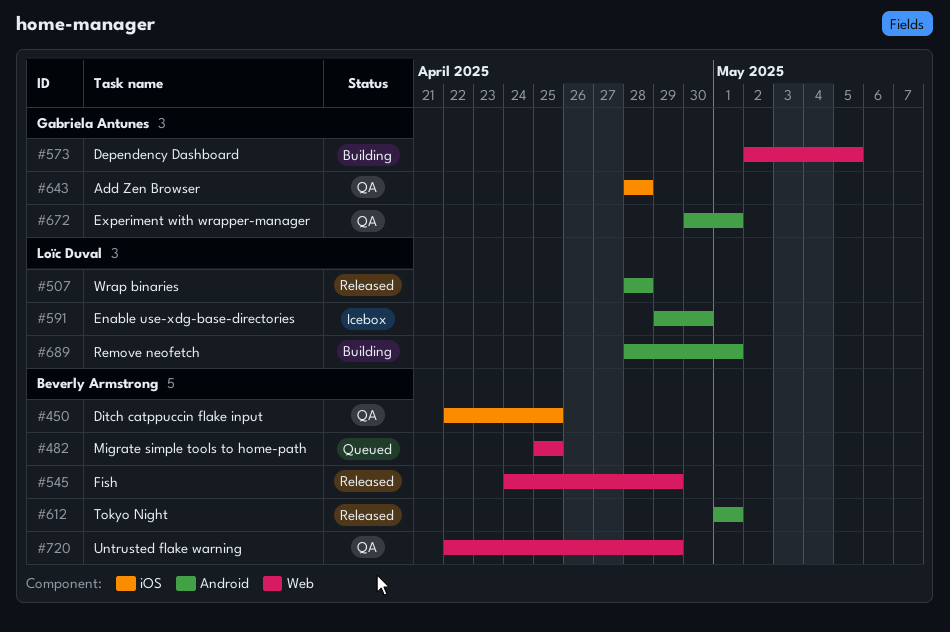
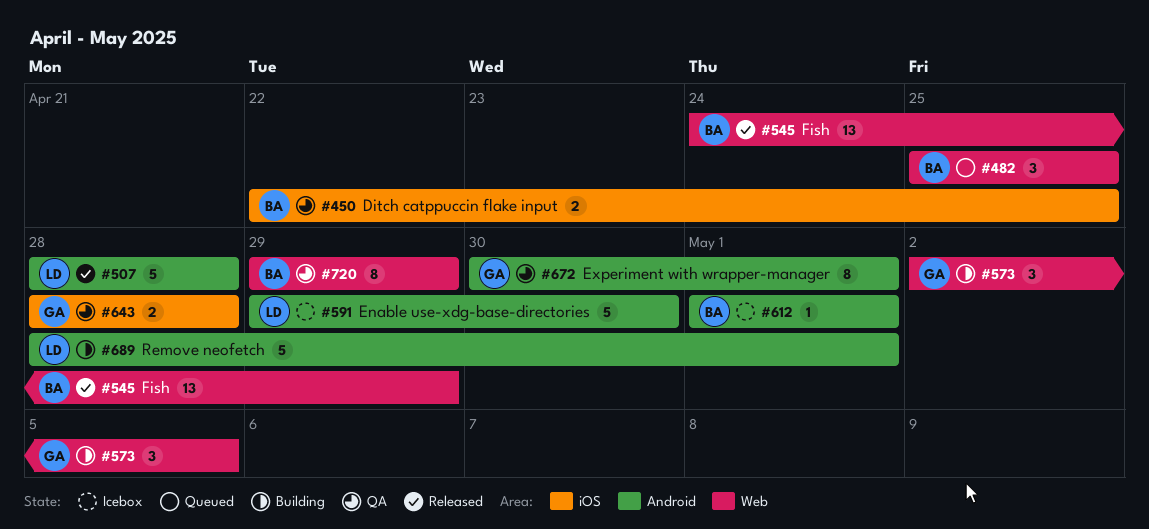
#612, status: Released -> Icebox
#720, start: Apr 22 -> Apr 29

